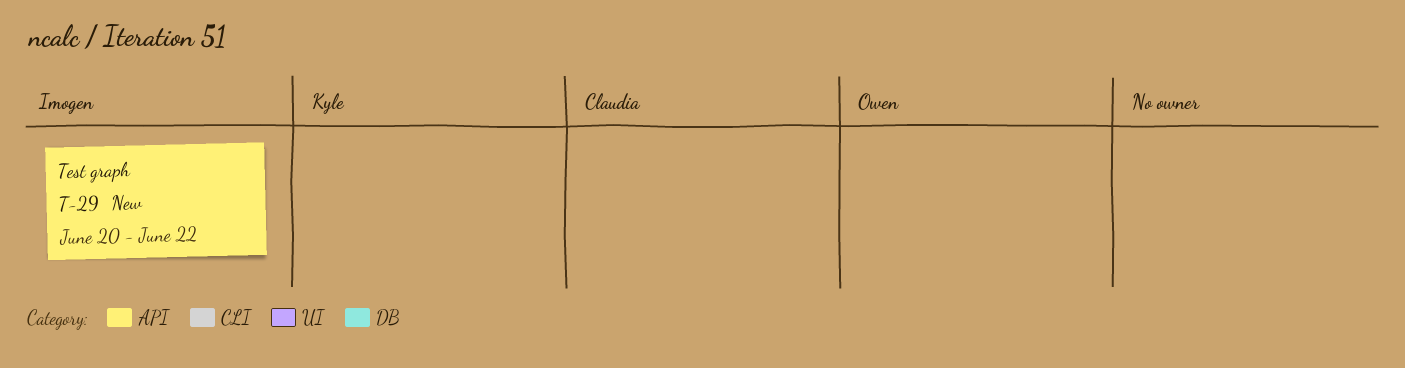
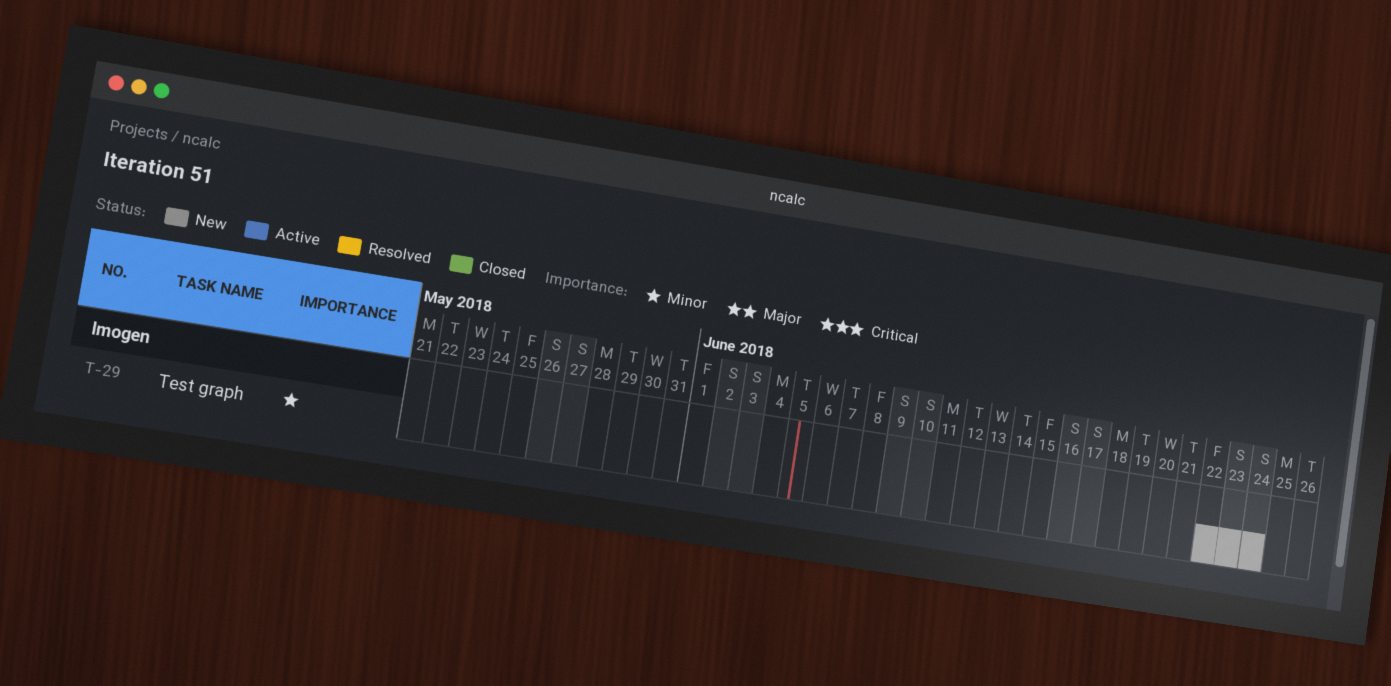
T-29, start: Jun 20 -> Jun 22
T-29, due: Jun 22 -> Jun 24

